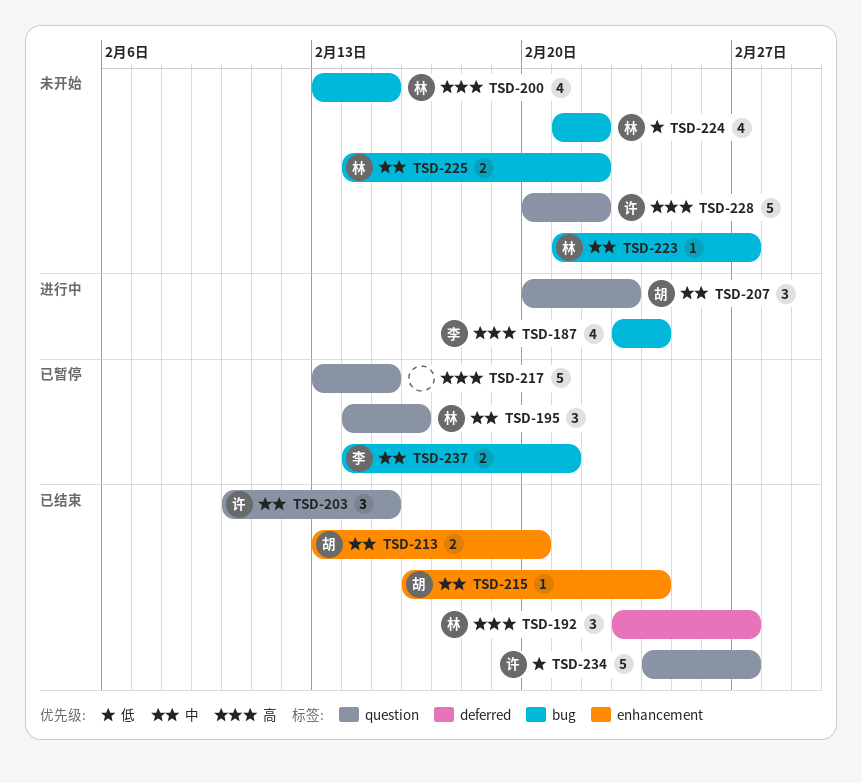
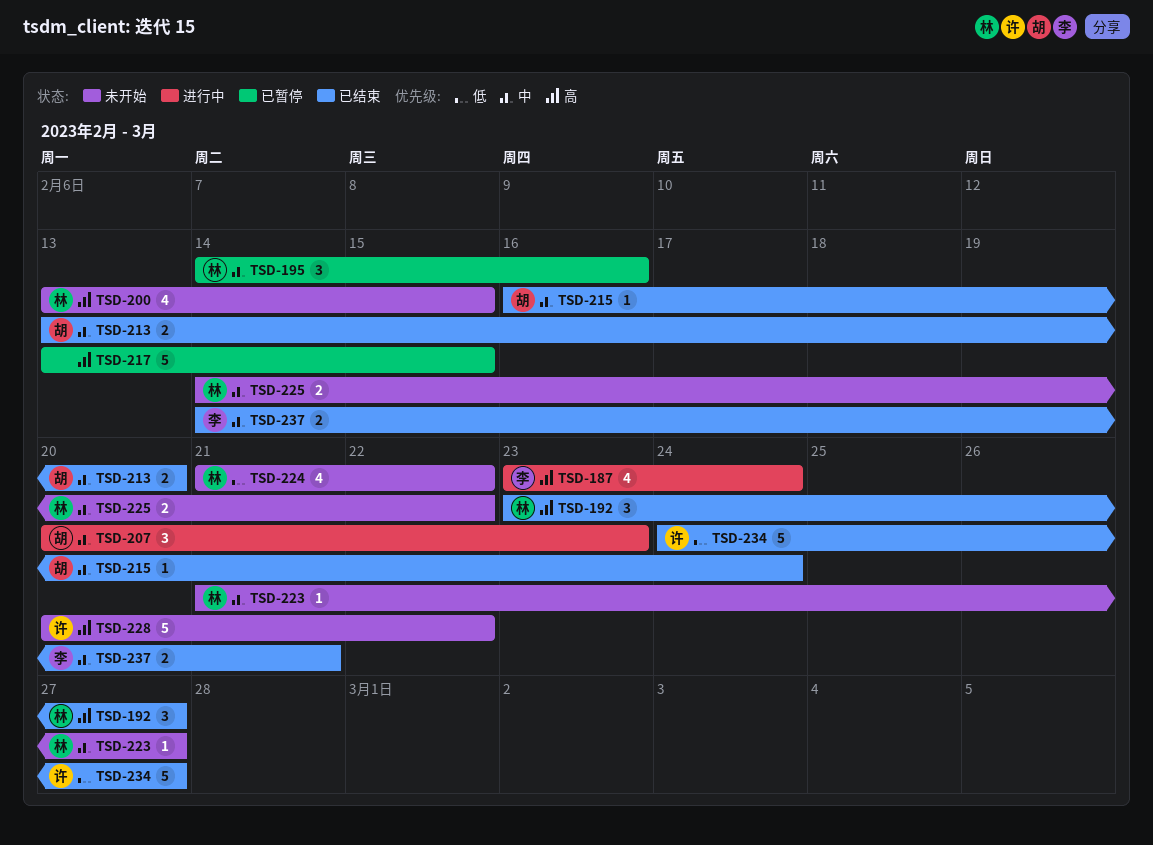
TSD-203: present -> none
TSD-237, status: 已暂停 -> 已结束

